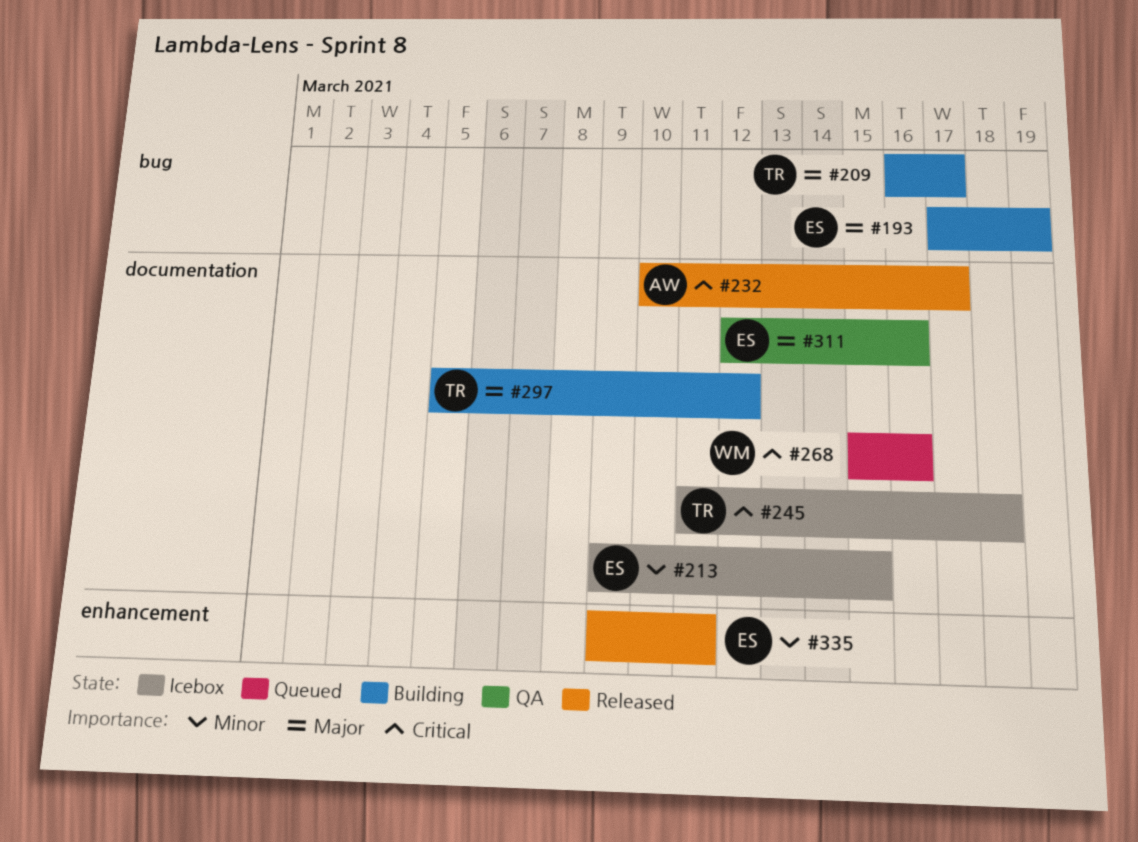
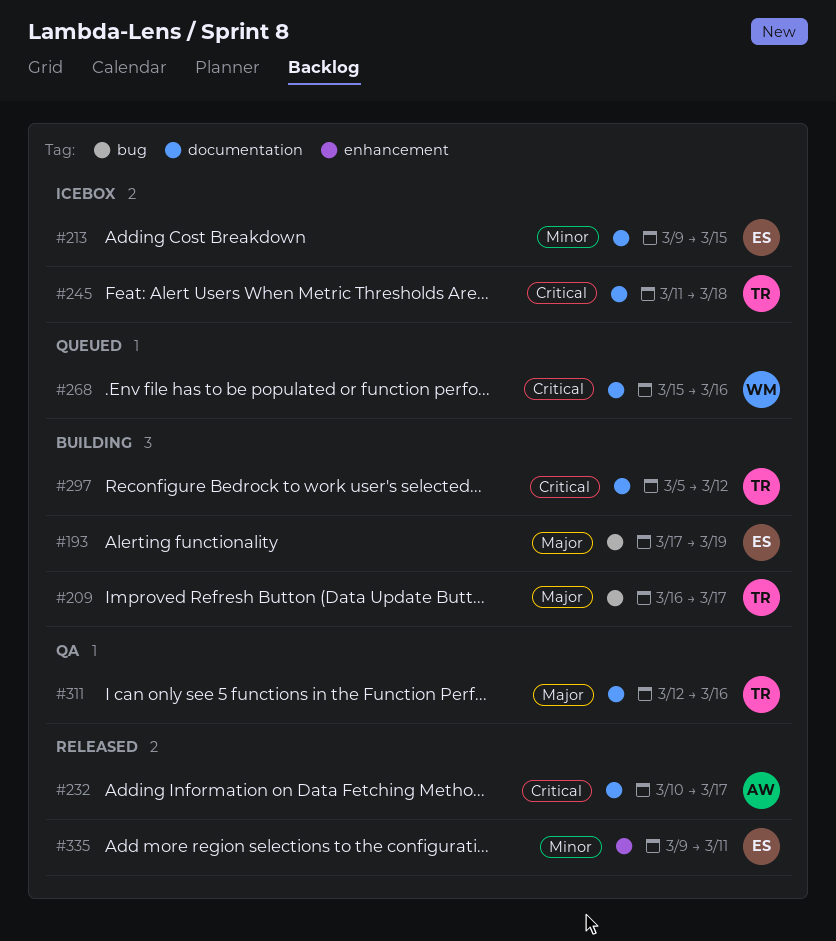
#297, priority: Major -> Critical
#311, owner: ES -> TR

